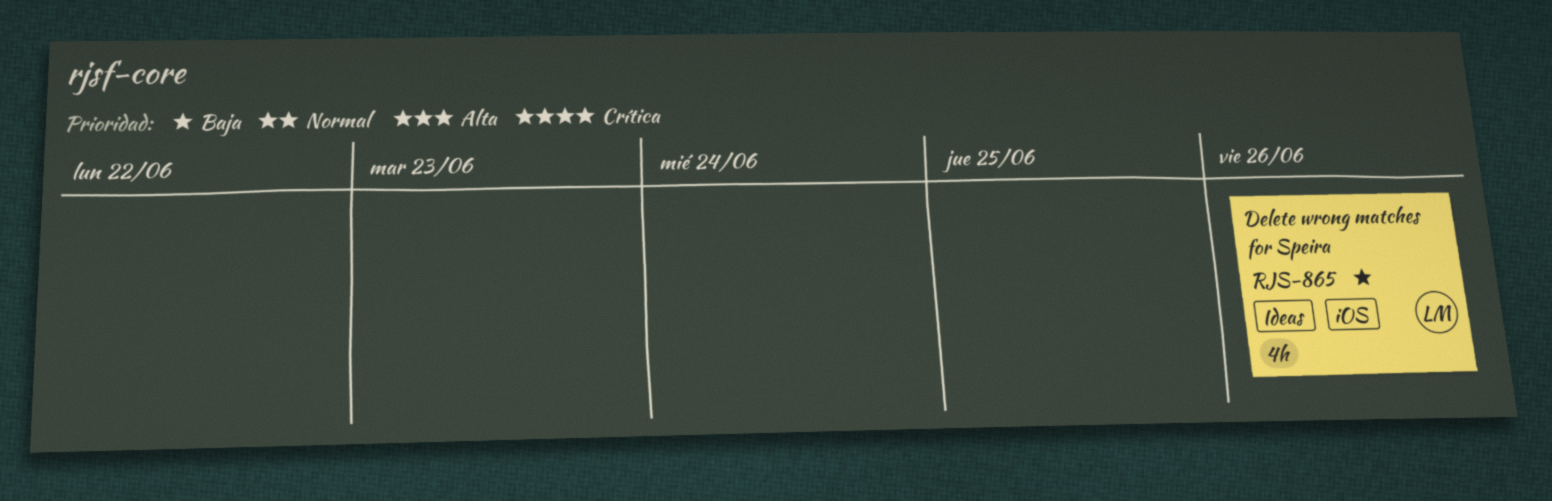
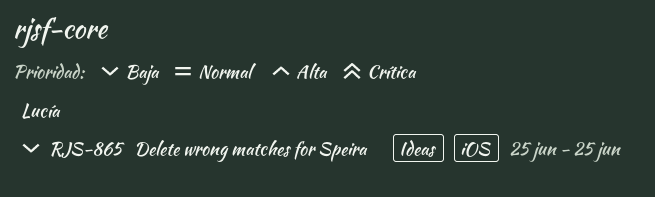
RJS-865, due: Jun 26 -> Jun 25

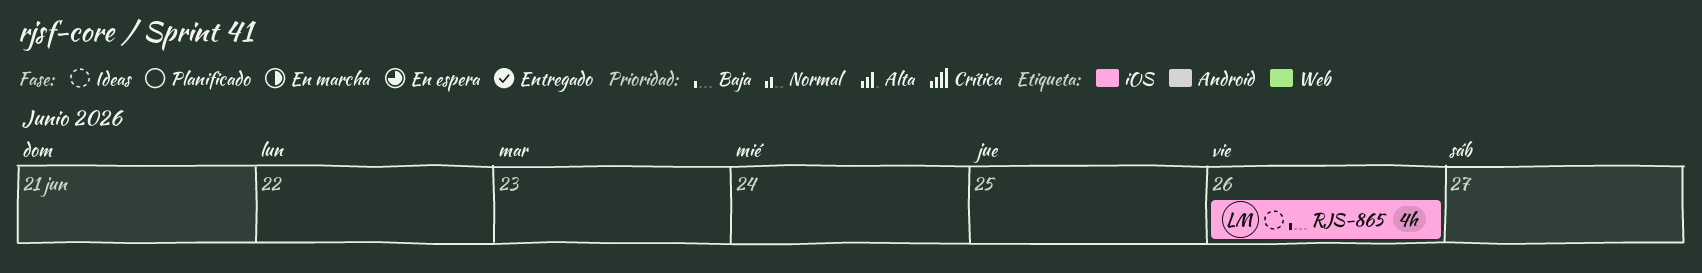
RJS-865, start: Jun 25 -> Jun 26
RJS-865, due: Jun 25 -> Jun 26

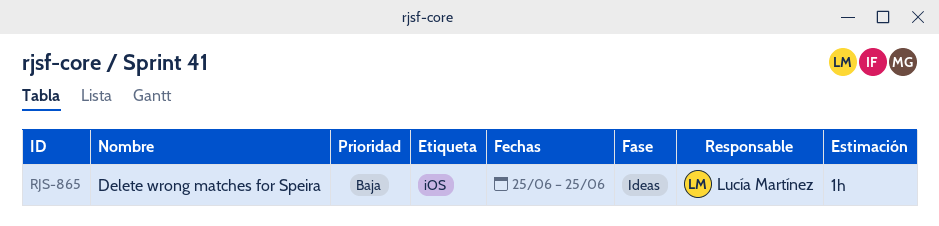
RJS-865, estimate: 4h -> 1h
RJS-865, start: Jun 26 -> Jun 25
RJS-865, due: Jun 26 -> Jun 25

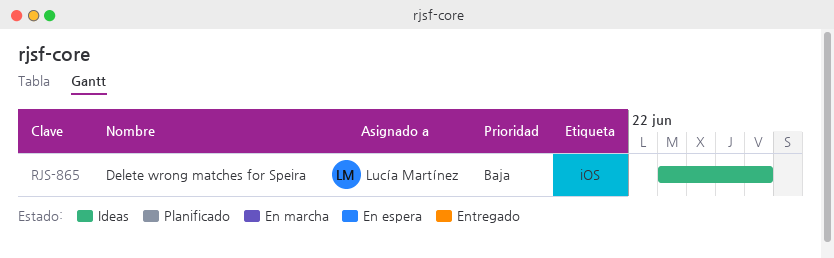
RJS-865, start: Jun 25 -> Jun 23
RJS-865, due: Jun 25 -> Jun 26

